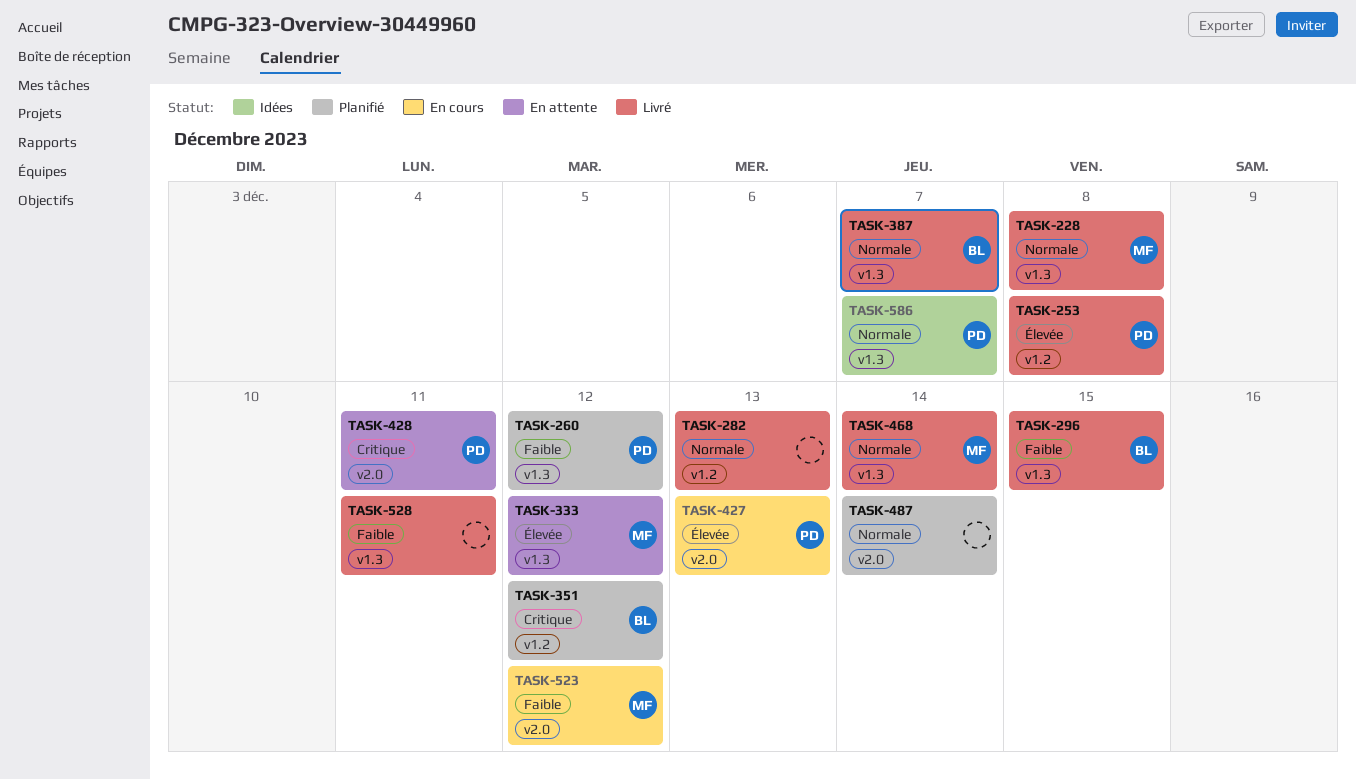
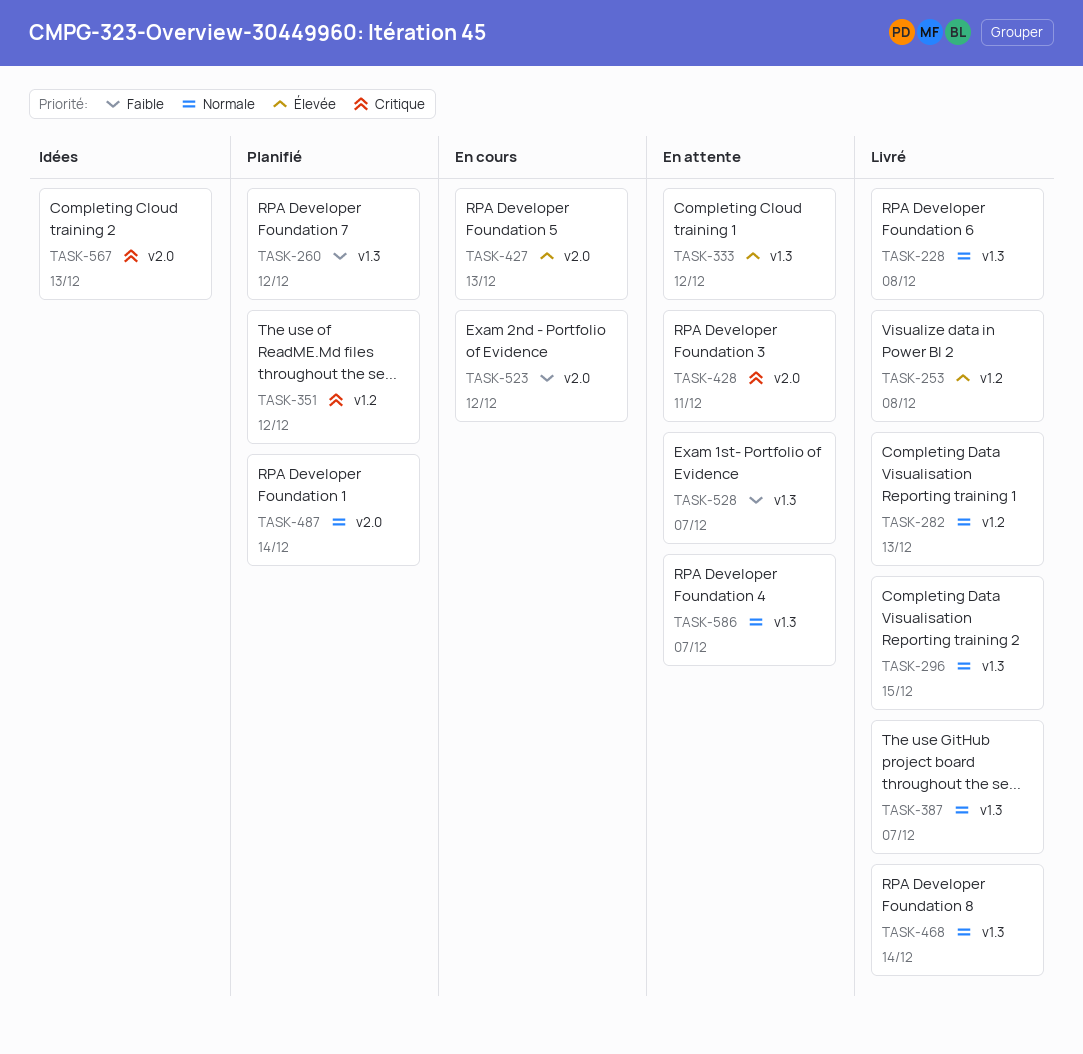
TASK-296, priority: Faible -> Normale
TASK-528, status: Livré -> En attente
TASK-528, due: Dec 11 -> Dec 7
TASK-567: none -> present
TASK-586, status: Idées -> En attente

